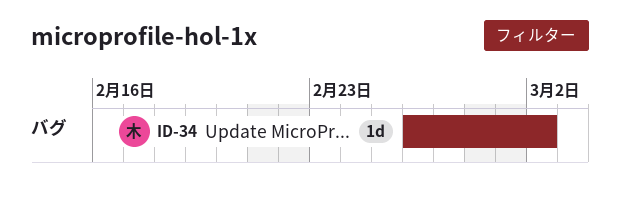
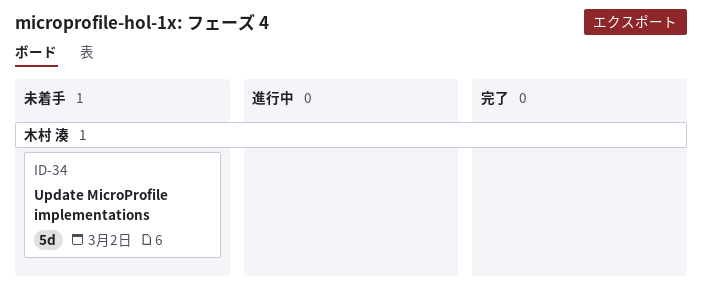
ID-34, estimate: 1d -> 5d

